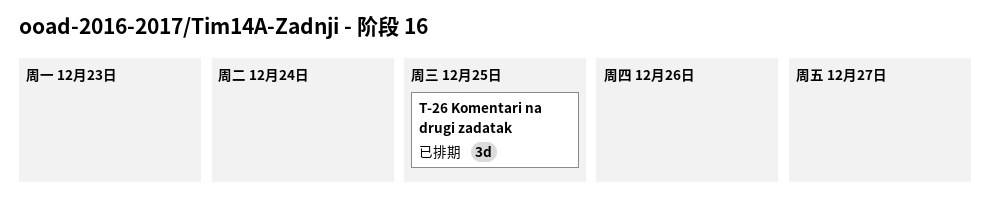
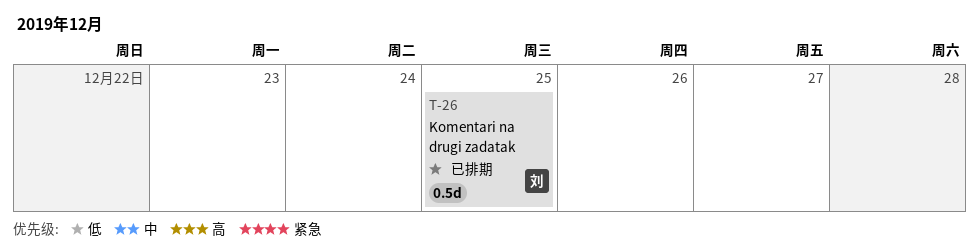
T-26, estimate: 3d -> 0.5d

